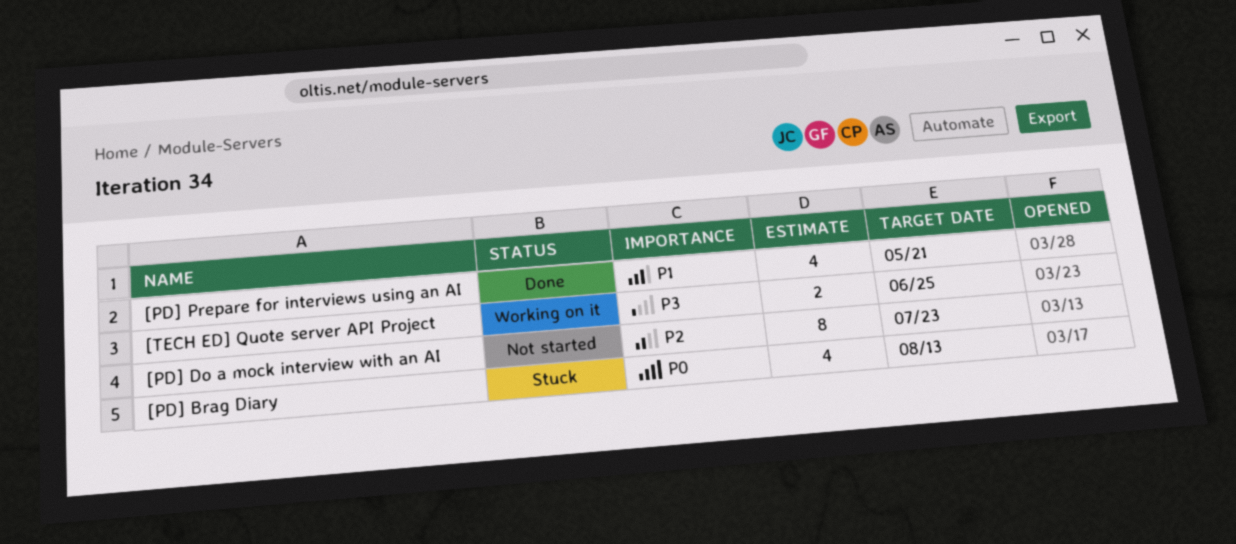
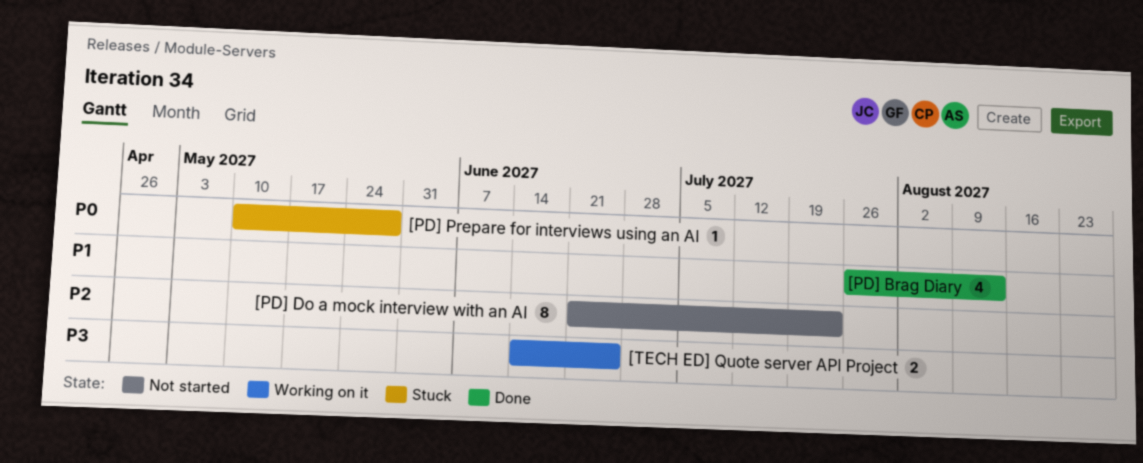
[PD] Brag Diary, status: Stuck -> Done
[PD] Brag Diary, priority: P0 -> P1
[PD] Prepare for interviews using an AI, status: Done -> Stuck
[PD] Prepare for interviews using an AI, priority: P1 -> P0
[PD] Prepare for interviews using an AI, estimate: 4 -> 1
[PD] Prepare for interviews using an AI, due: May 21 -> May 28

